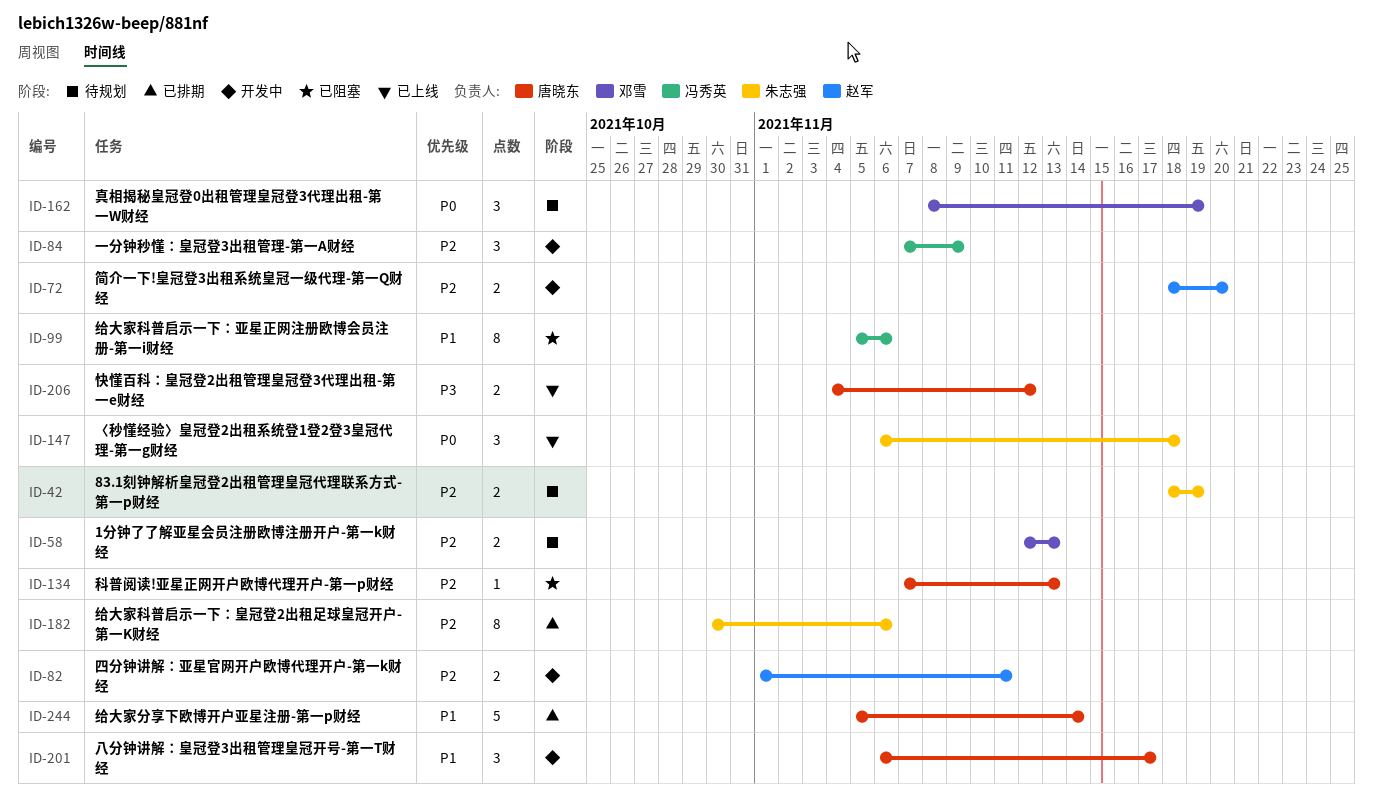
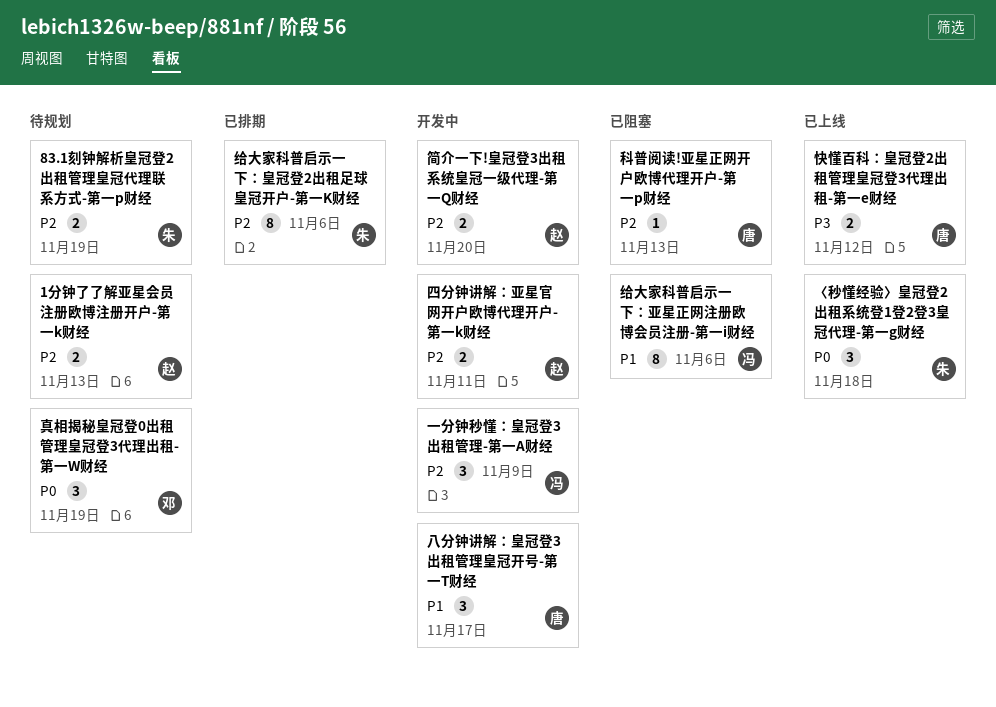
1分钟了了解亚星会员注册欧博注册开户-第一k财经, owner: 邓雪 -> 赵军
给大家分享下欧博开户亚星注册-第一p财经: present -> none

